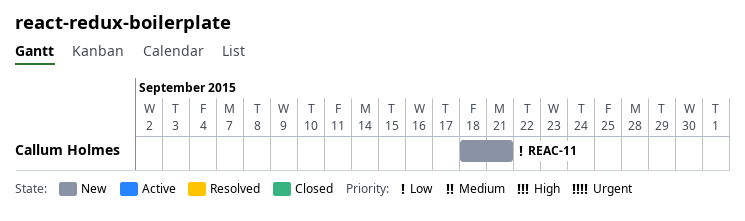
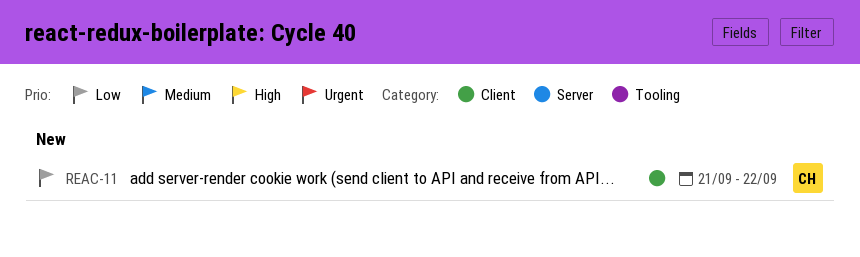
REAC-11, start: Sep 18 -> Sep 21
REAC-11, due: Sep 21 -> Sep 22

